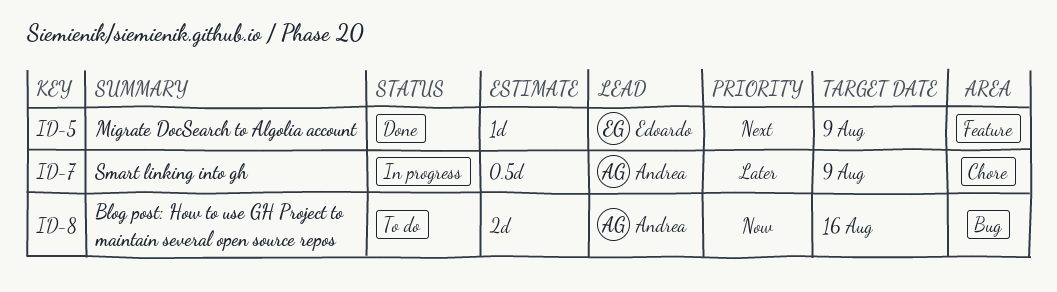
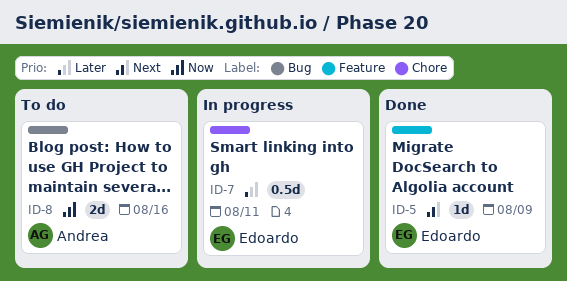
ID-7, owner: Andrea -> Edoardo
ID-7, due: Aug 9 -> Aug 11

